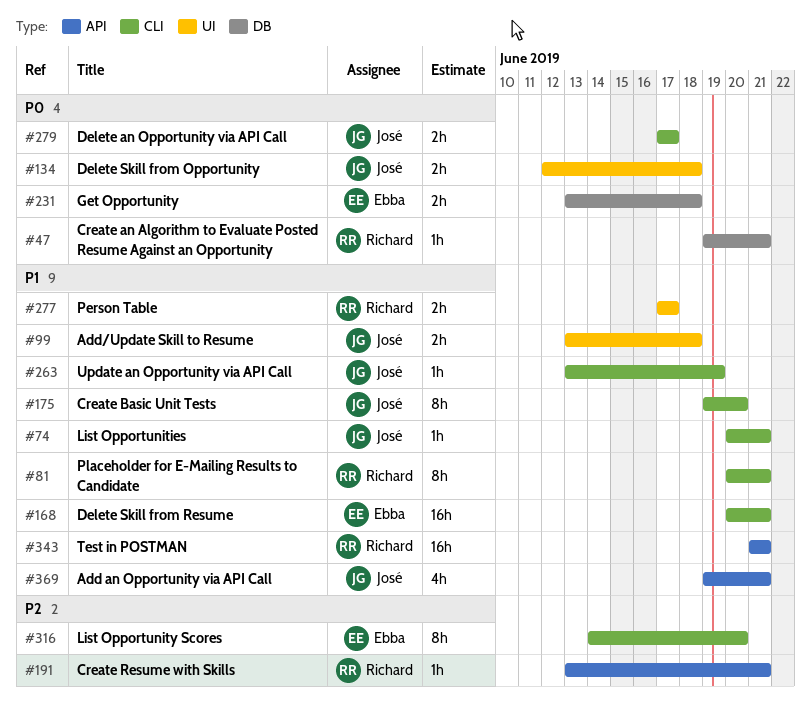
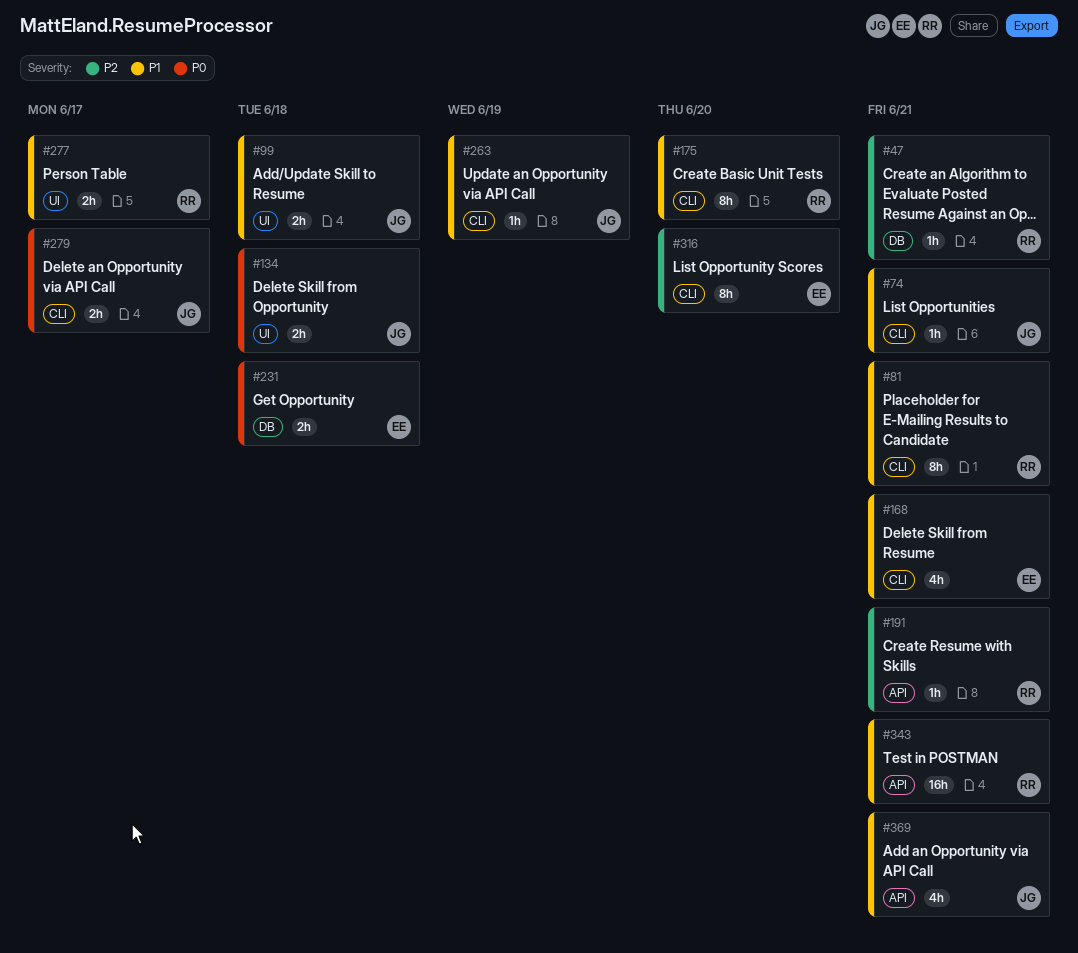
#47, priority: P0 -> P2
#168, estimate: 16h -> 4h
#175, owner: José -> Richard

